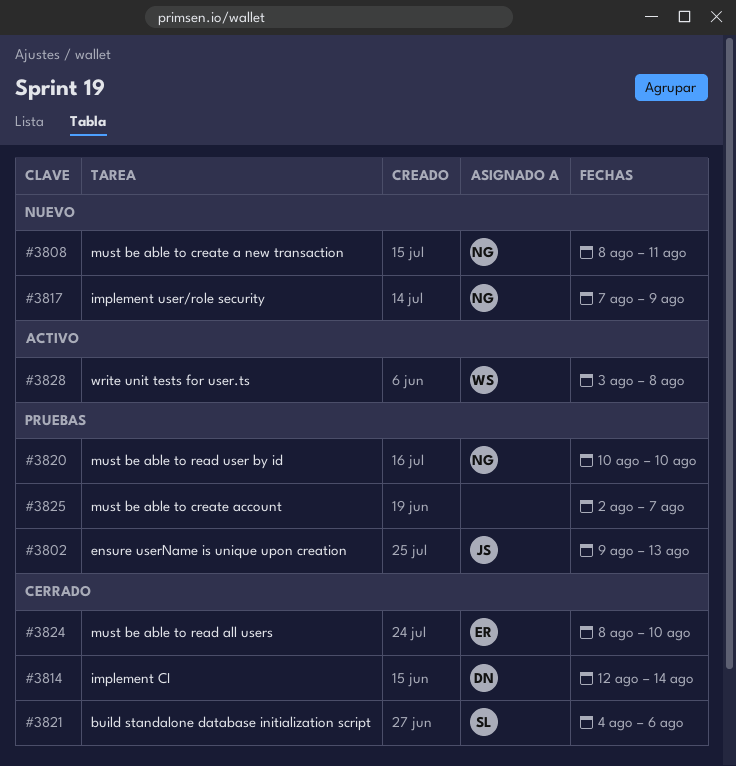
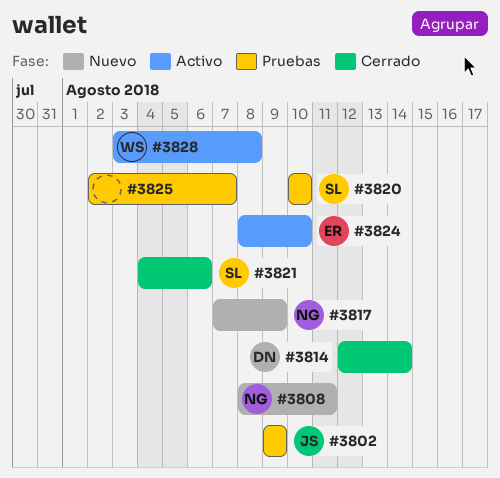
#3802, due: Aug 13 -> Aug 9
#3820, owner: NG -> SL
#3824, status: Cerrado -> Activo

